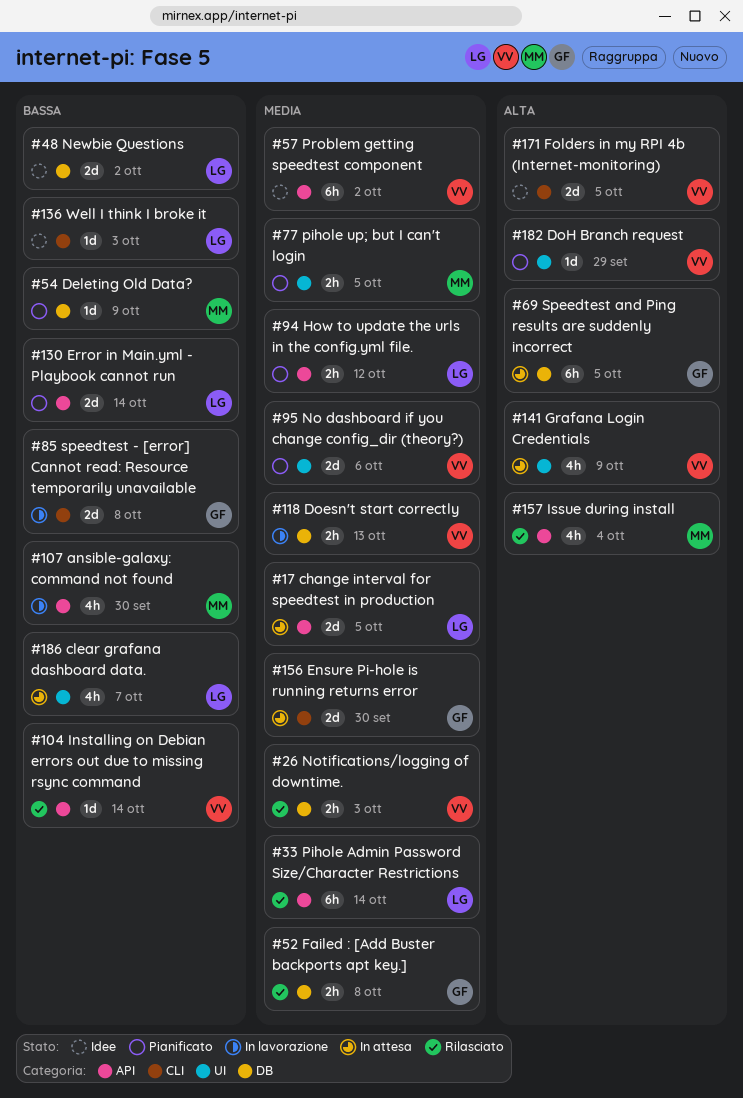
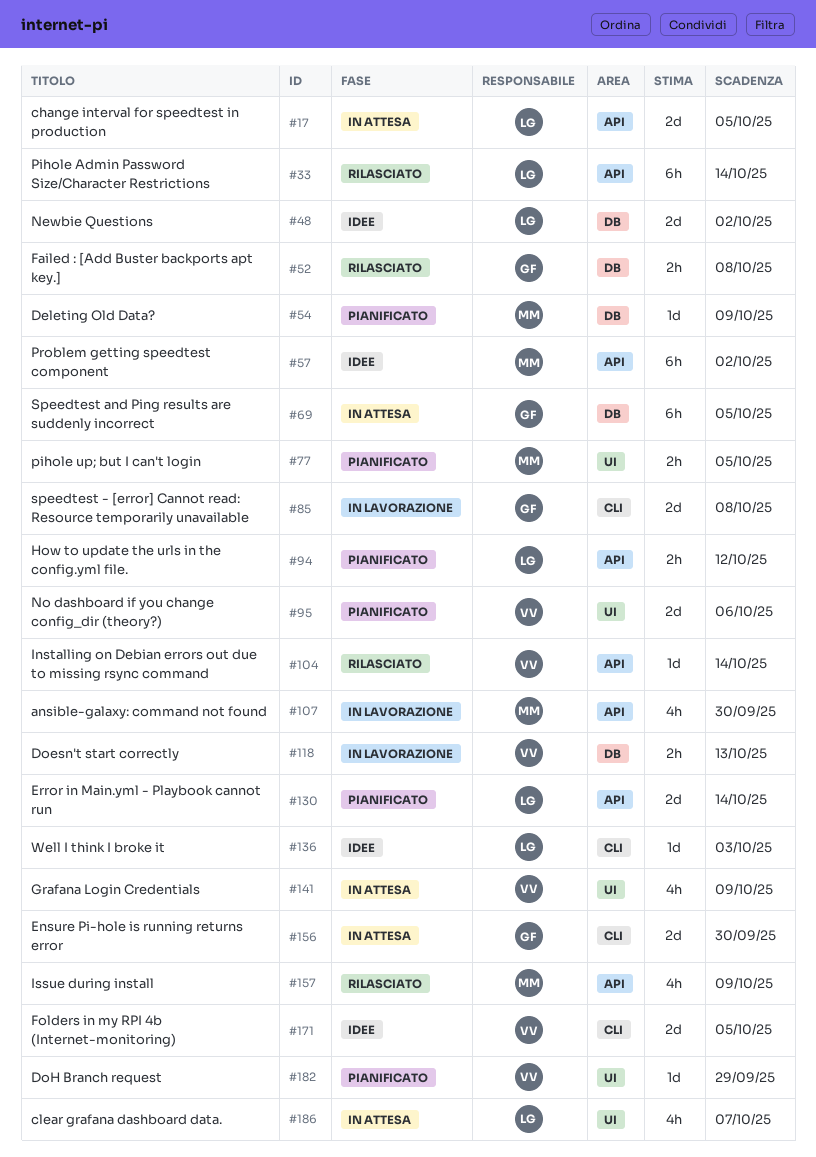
#26: present -> none
#57, owner: VV -> MM
#157, due: Oct 4 -> Oct 9

